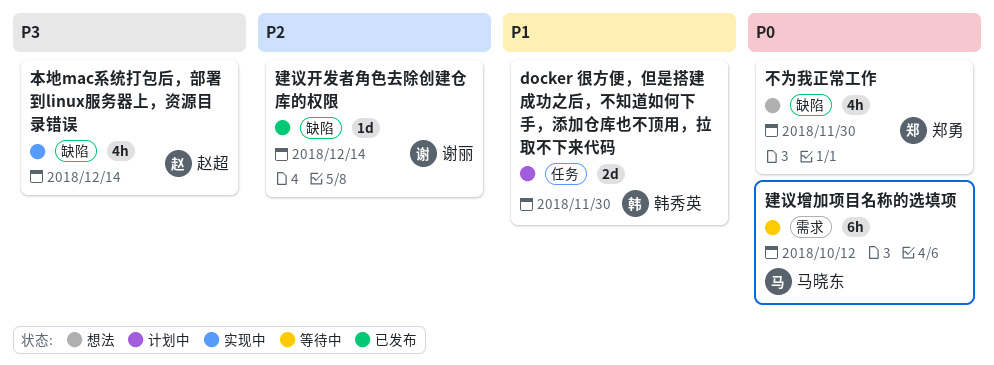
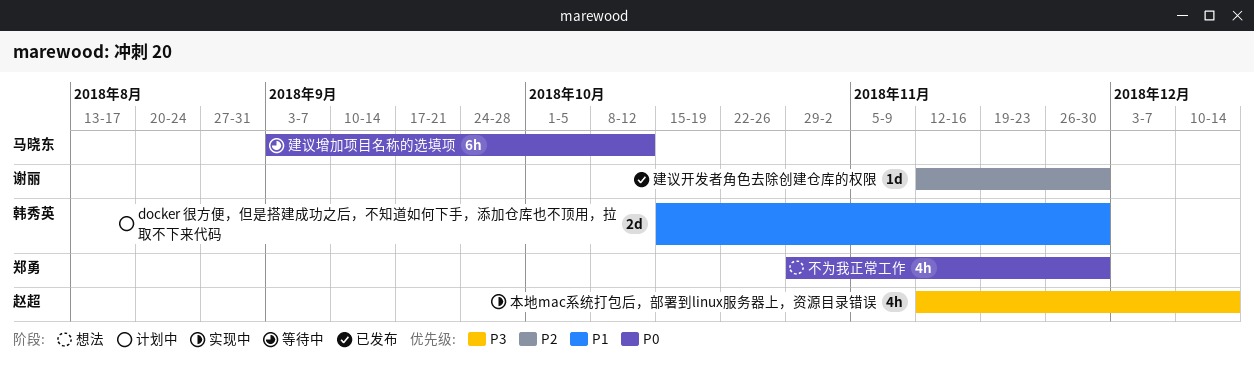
建议开发者角色去除创建仓库的权限, due: Dec 14 -> Nov 30

